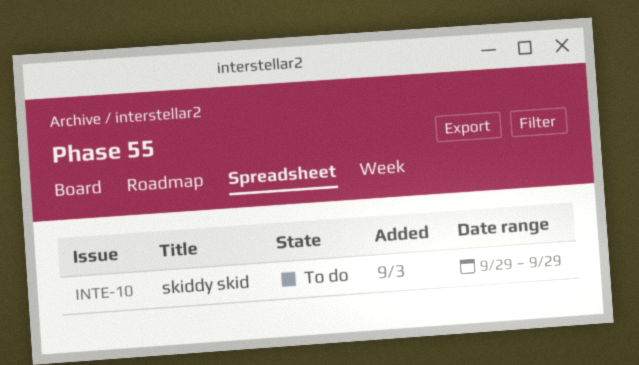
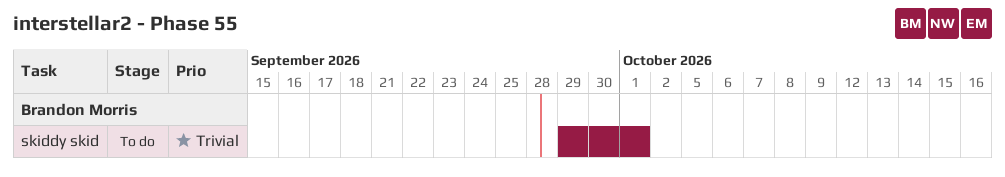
skiddy skid, due: Sep 29 -> Oct 1

